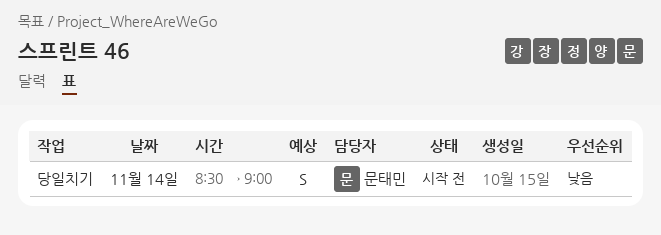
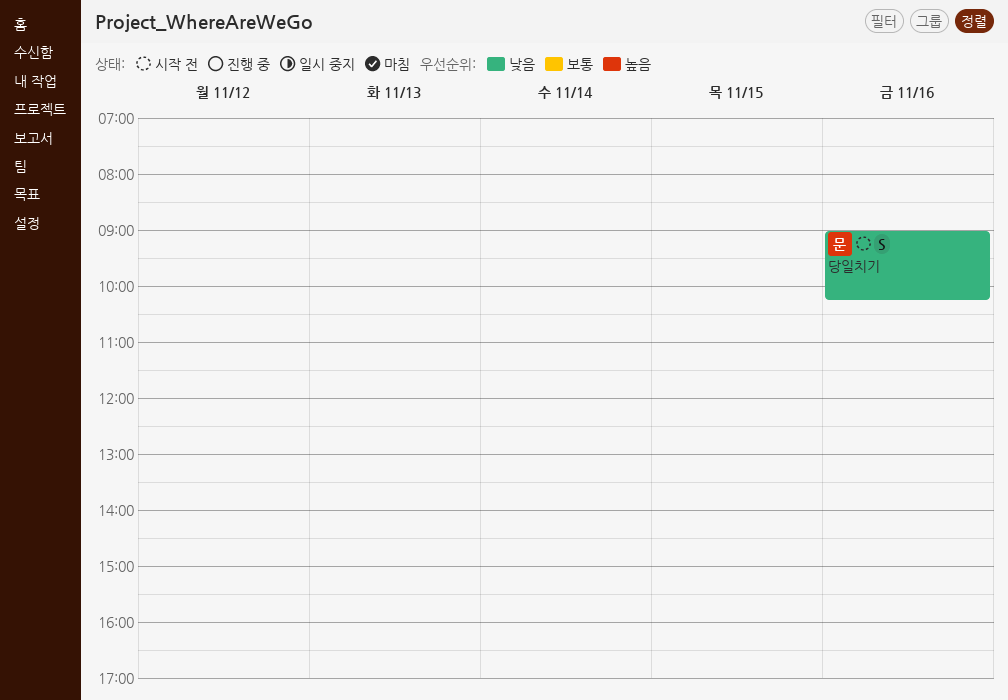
당일치기, day: Nov 14 -> Nov 16
당일치기, begins: 08:30 -> 09:00
당일치기, ends: 09:00 -> 10:15

